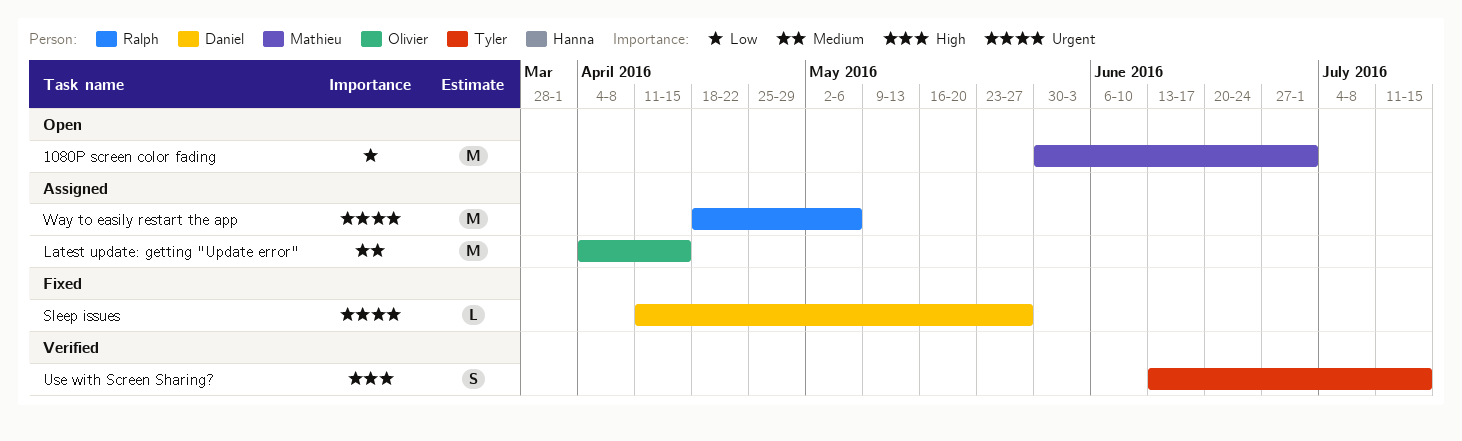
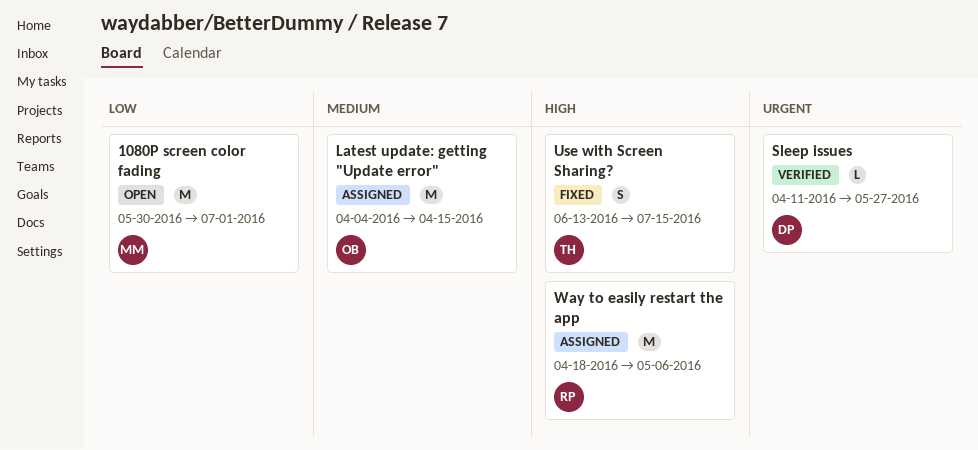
Sleep issues, status: Fixed -> Verified
Use with Screen Sharing?, status: Verified -> Fixed
Way to easily restart the app, priority: Urgent -> High

